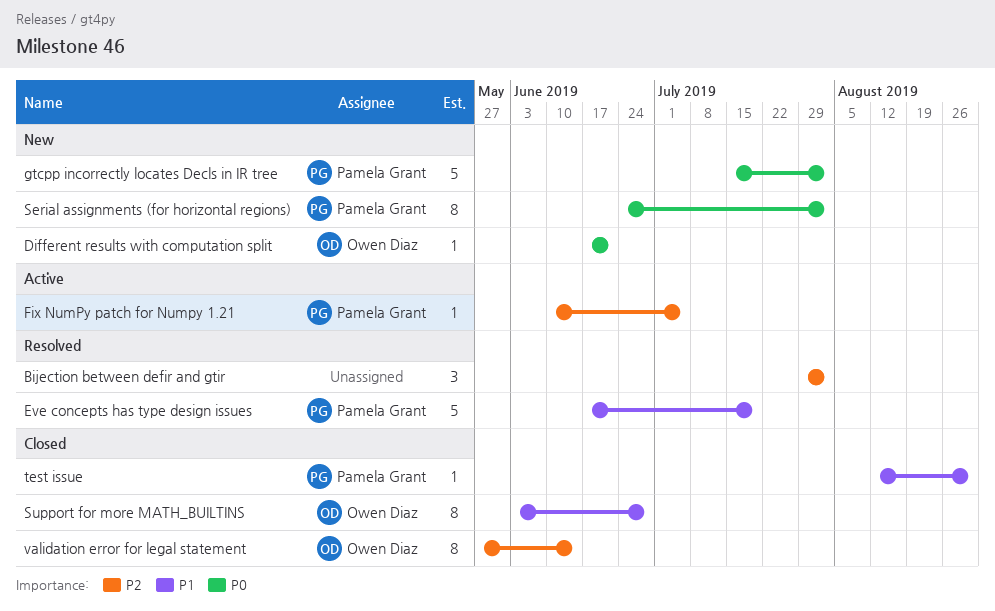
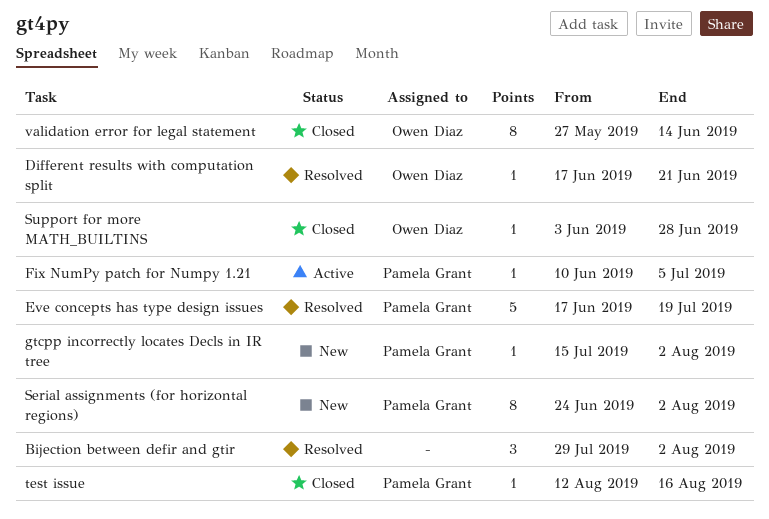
Different results with computation split, status: New -> Resolved
gtcpp incorrectly locates Decls in IR tree, estimate: 5 -> 1
Support for more MATH_BUILTINS, estimate: 8 -> 1
test issue, due: Aug 30 -> Aug 16

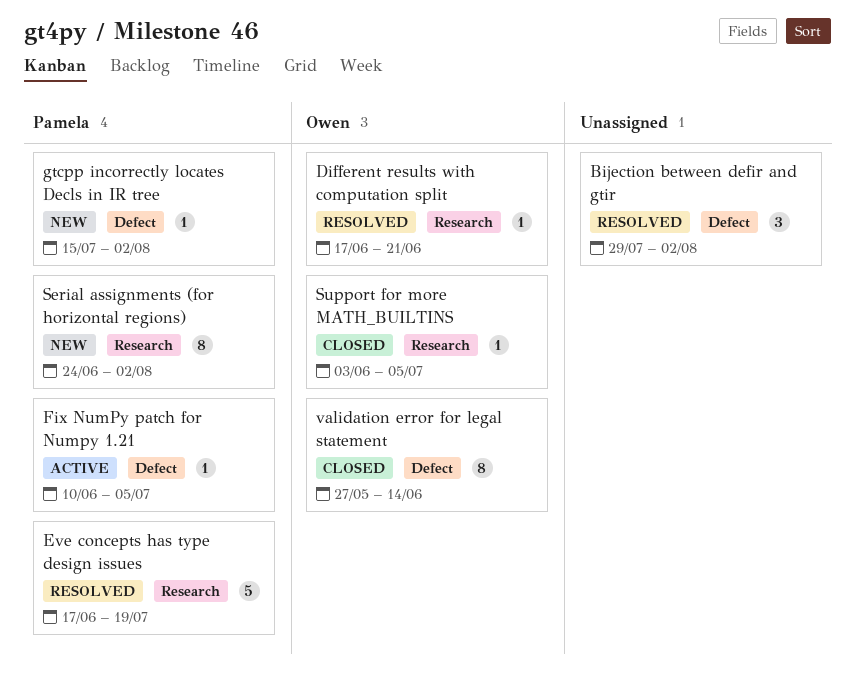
Support for more MATH_BUILTINS, due: Jun 28 -> Jul 5
test issue: present -> none

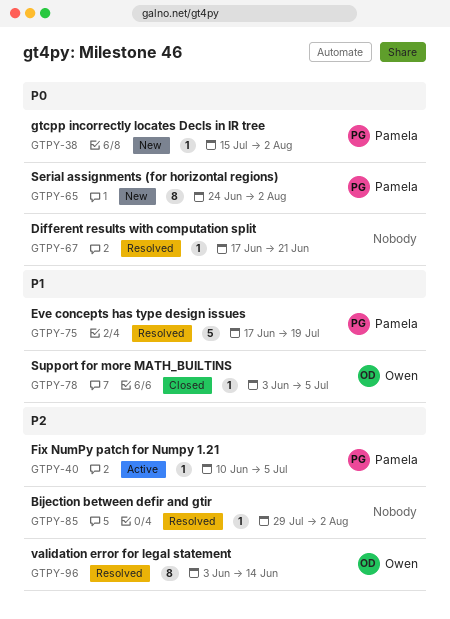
Bijection between defir and gtir, estimate: 3 -> 1
Different results with computation split, owner: Owen -> none
validation error for legal statement, status: Closed -> Resolved
validation error for legal statement, start: May 27 -> Jun 3

